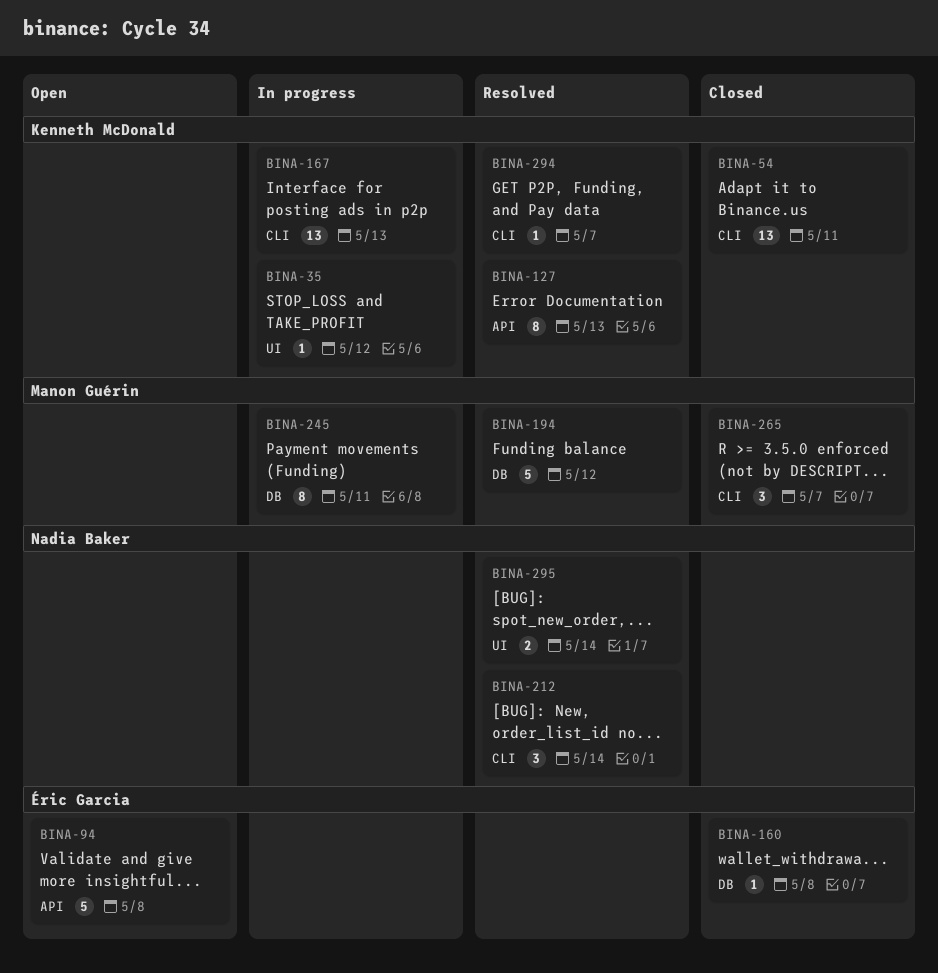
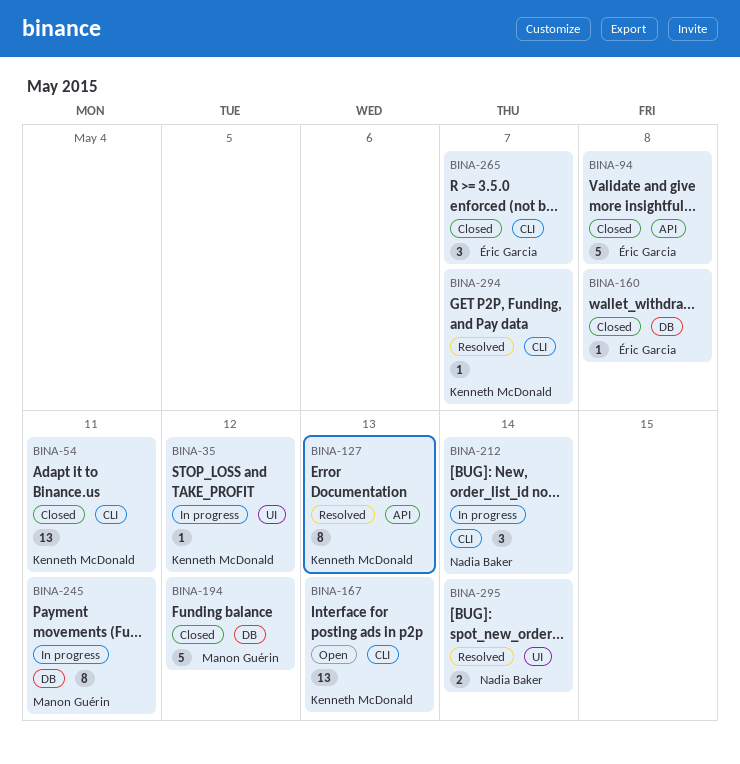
BINA-94, status: Open -> Closed
BINA-167, status: In progress -> Open
BINA-194, status: Resolved -> Closed
BINA-212, status: Resolved -> In progress
BINA-265, owner: Manon Guérin -> Éric Garcia

